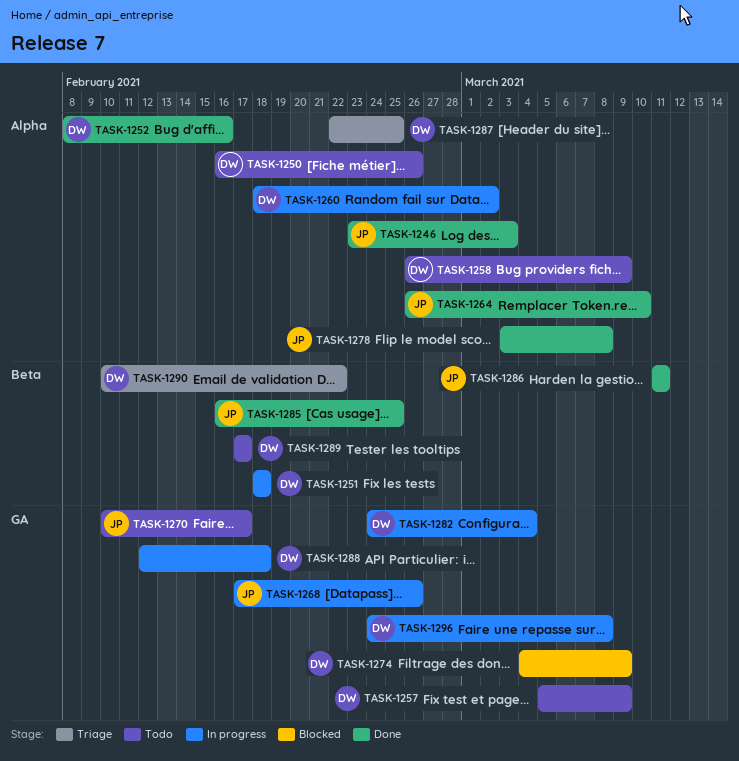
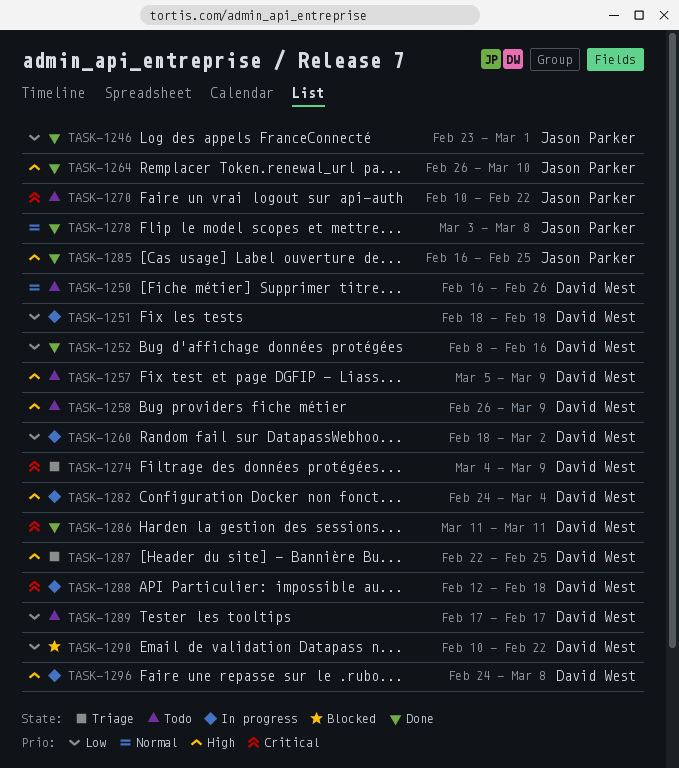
TASK-1246, due: Mar 3 -> Mar 1
TASK-1268: present -> none
TASK-1270, due: Feb 17 -> Feb 22
TASK-1274, status: Blocked -> Triage
TASK-1286, owner: Jason Parker -> David West
TASK-1290, status: Triage -> Blocked

